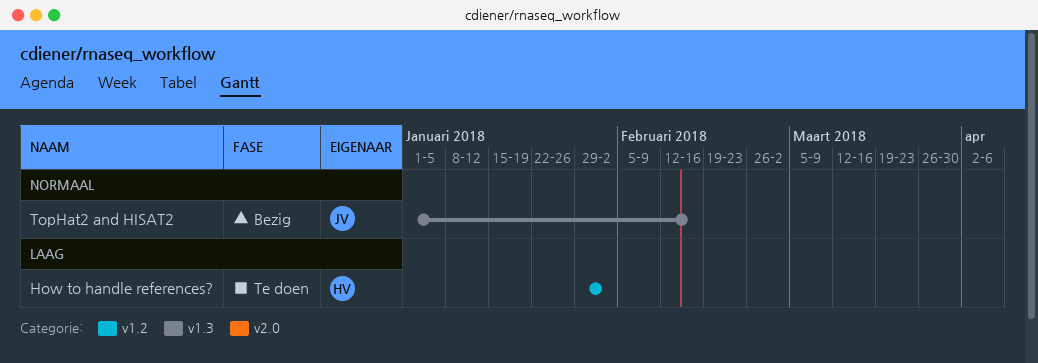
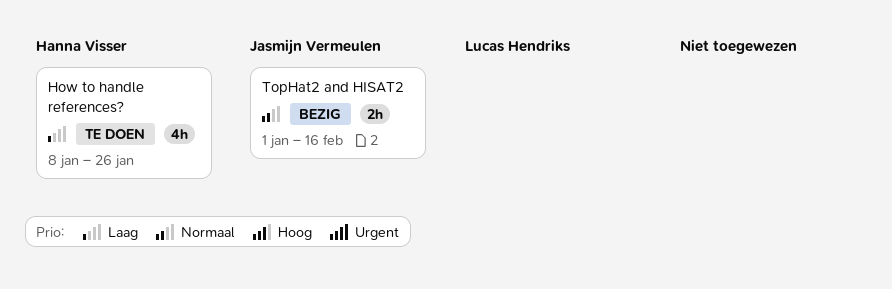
How to handle references?, start: Jan 29 -> Jan 8
How to handle references?, due: Feb 2 -> Jan 26

